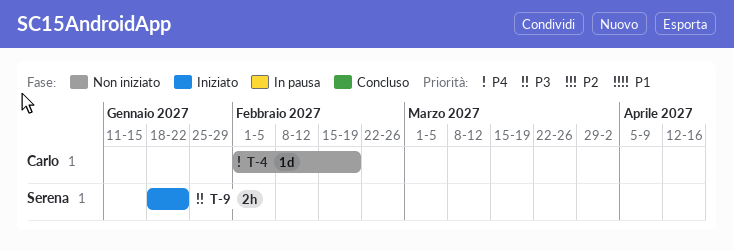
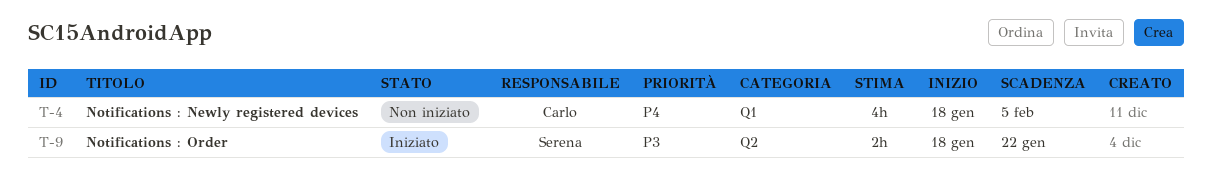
T-4, estimate: 1d -> 4h
T-4, start: Feb 1 -> Jan 18
T-4, due: Feb 19 -> Feb 5

